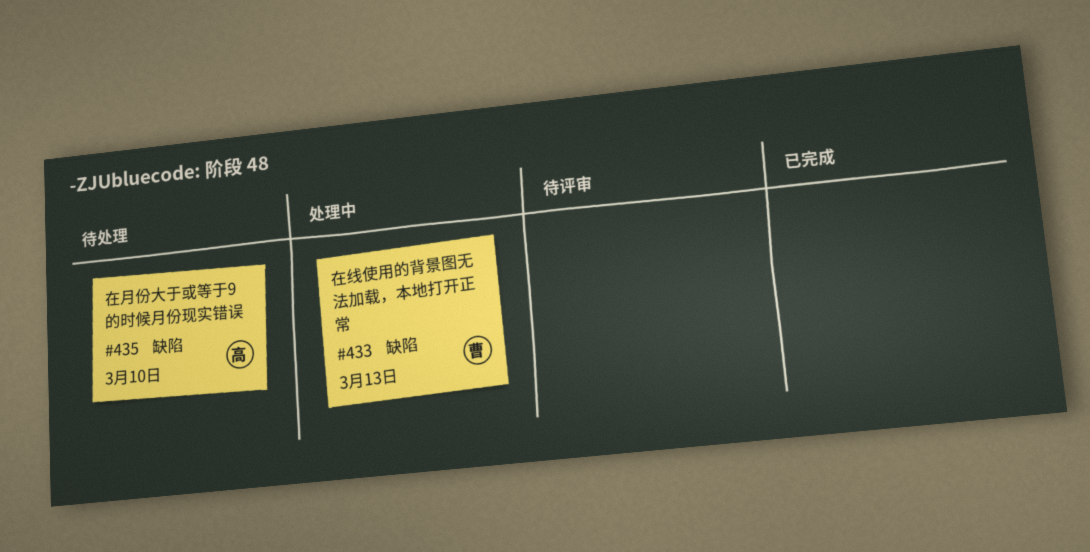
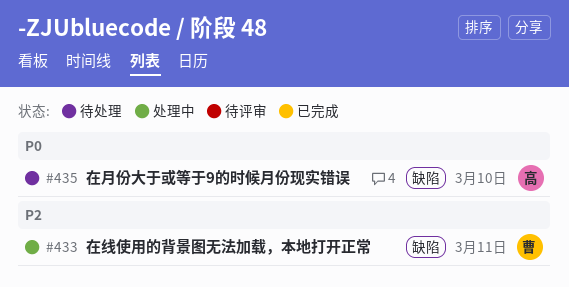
#433, due: Mar 13 -> Mar 11

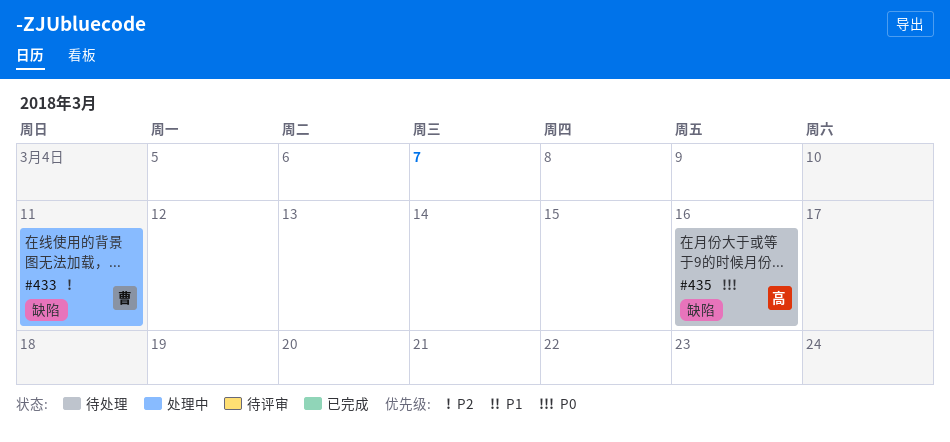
#435, due: Mar 10 -> Mar 16

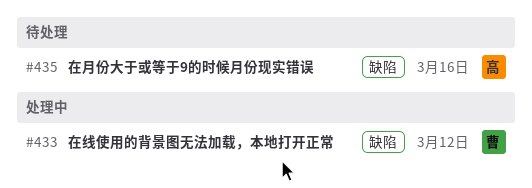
#433, due: Mar 11 -> Mar 12

